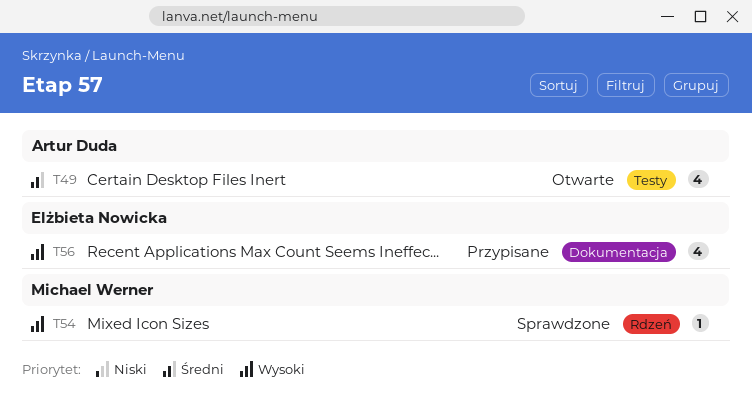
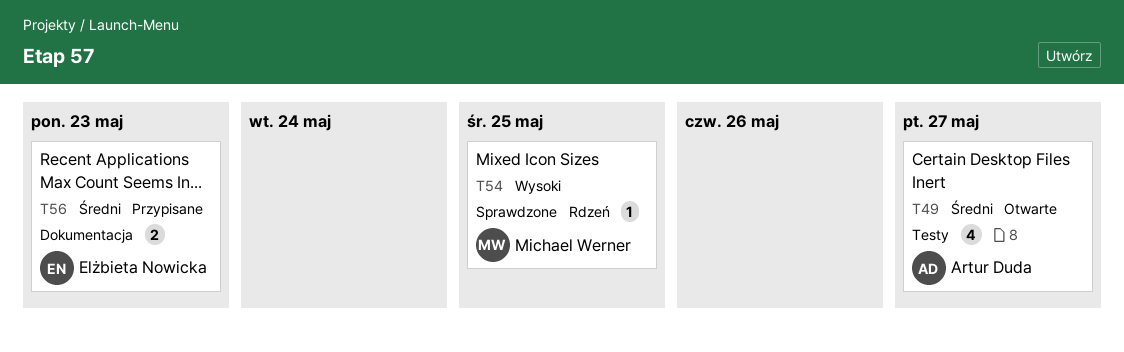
T56, priority: Wysoki -> Średni
T56, estimate: 4 -> 2

